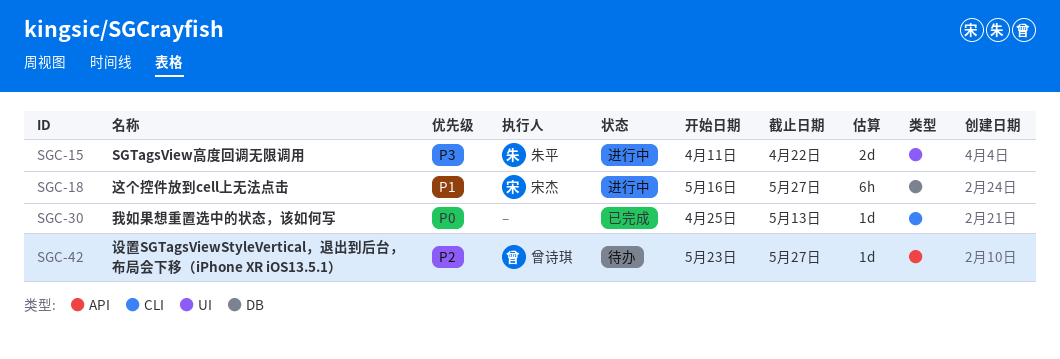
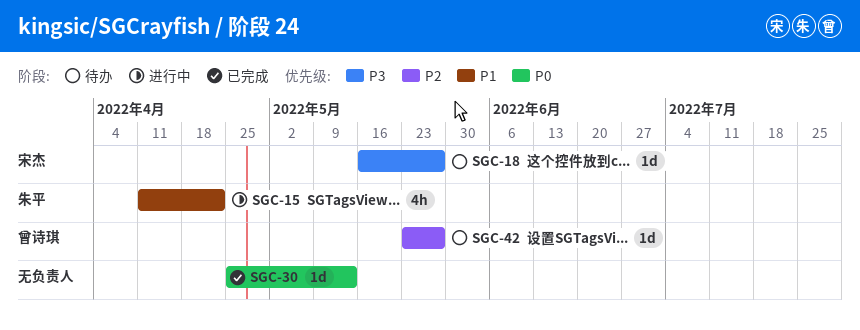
SGC-15, priority: P3 -> P1
SGC-15, estimate: 2d -> 4h
SGC-18, status: 进行中 -> 待办
SGC-18, priority: P1 -> P3
SGC-18, estimate: 6h -> 1d

